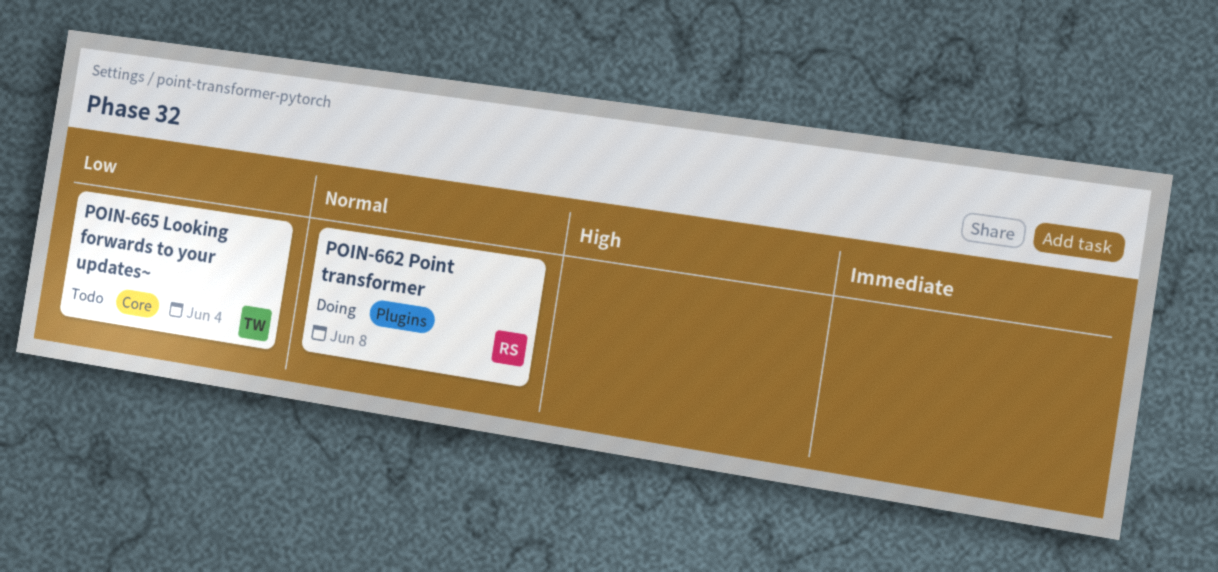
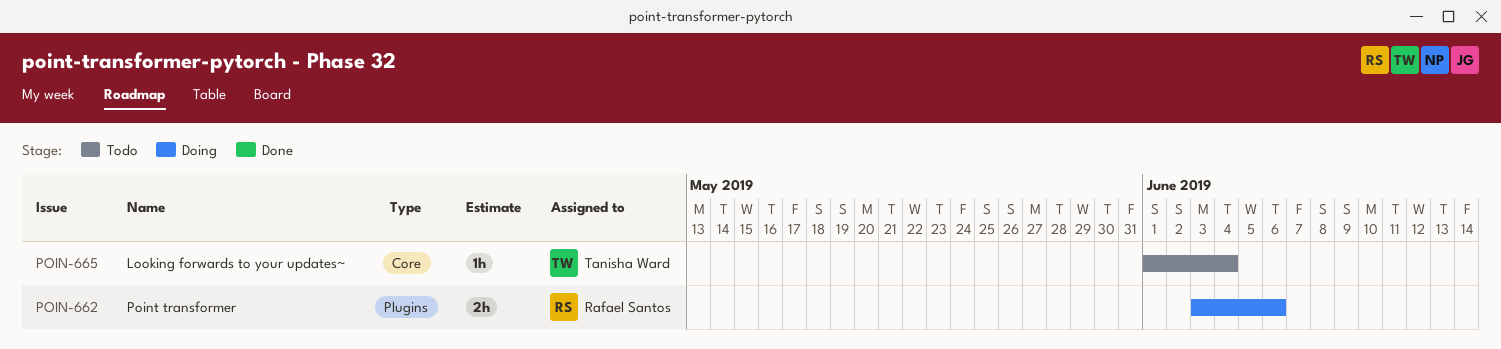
POIN-662, due: Jun 8 -> Jun 6

